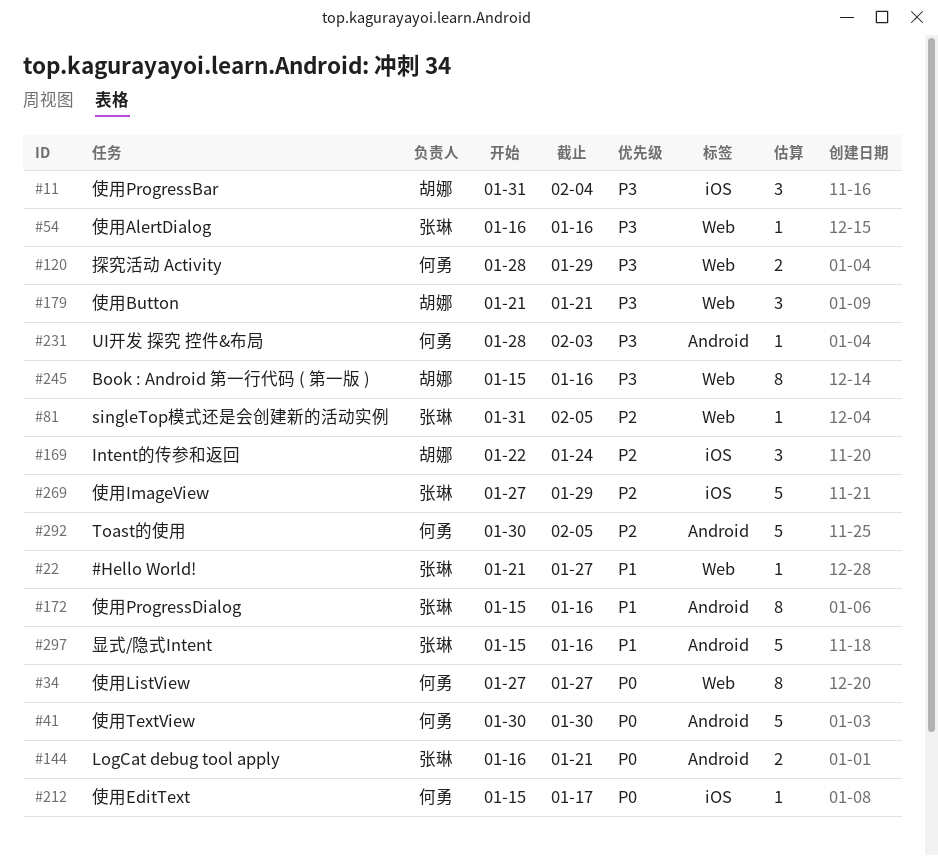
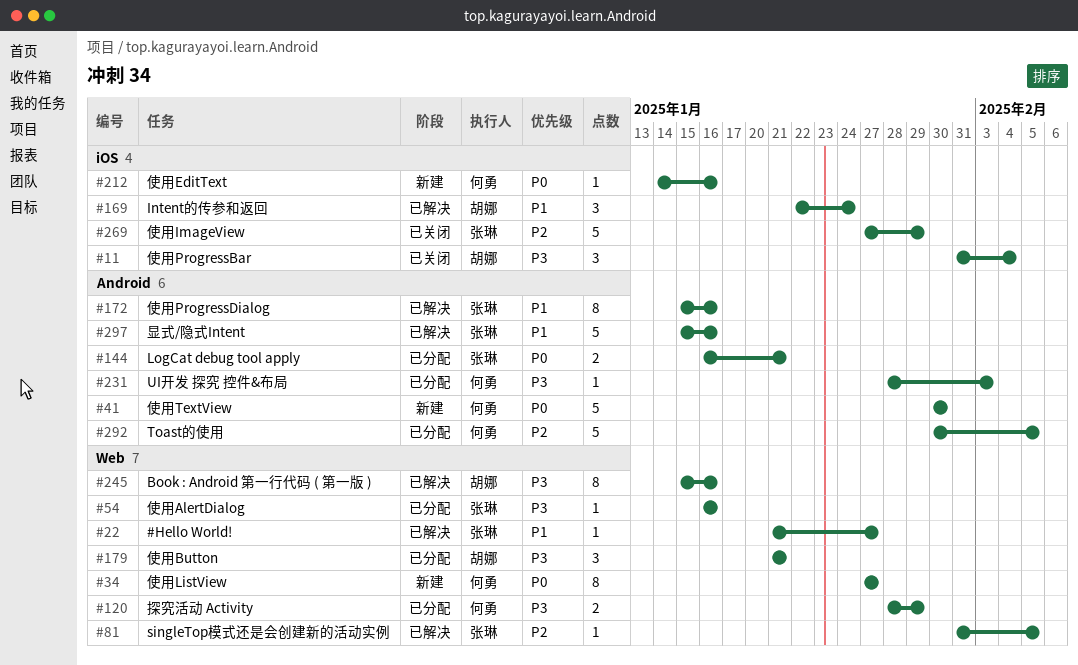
#169, priority: P2 -> P1
#212, start: Jan 15 -> Jan 14
#212, due: Jan 17 -> Jan 16

